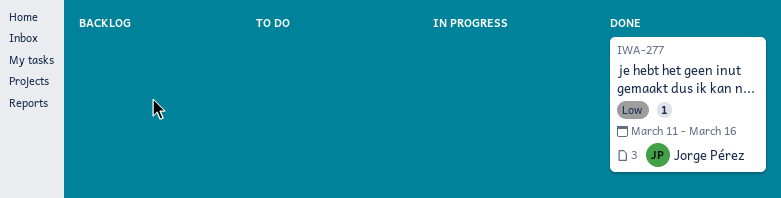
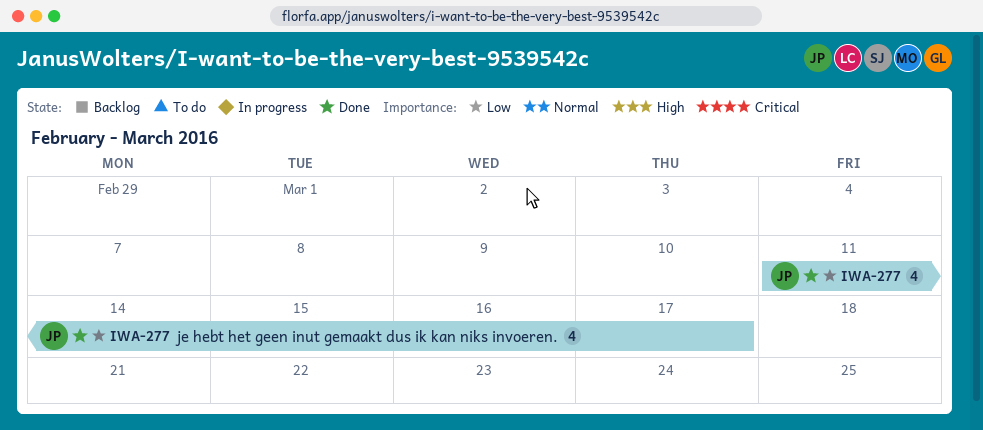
IWA-277, estimate: 1 -> 4
IWA-277, due: Mar 16 -> Mar 17

